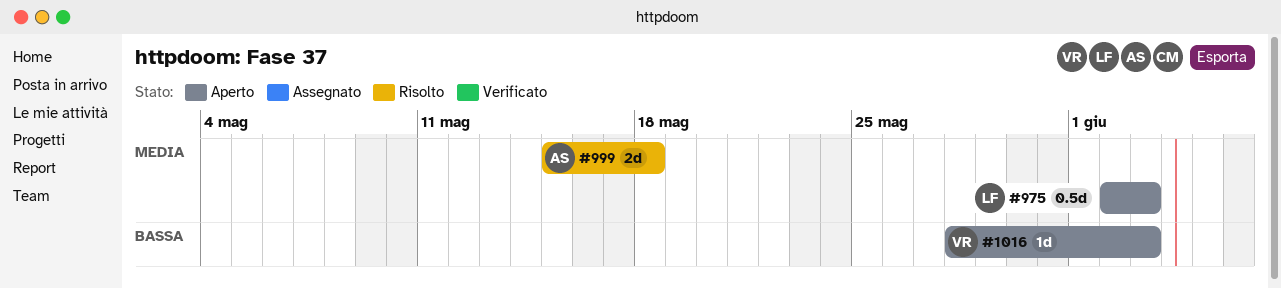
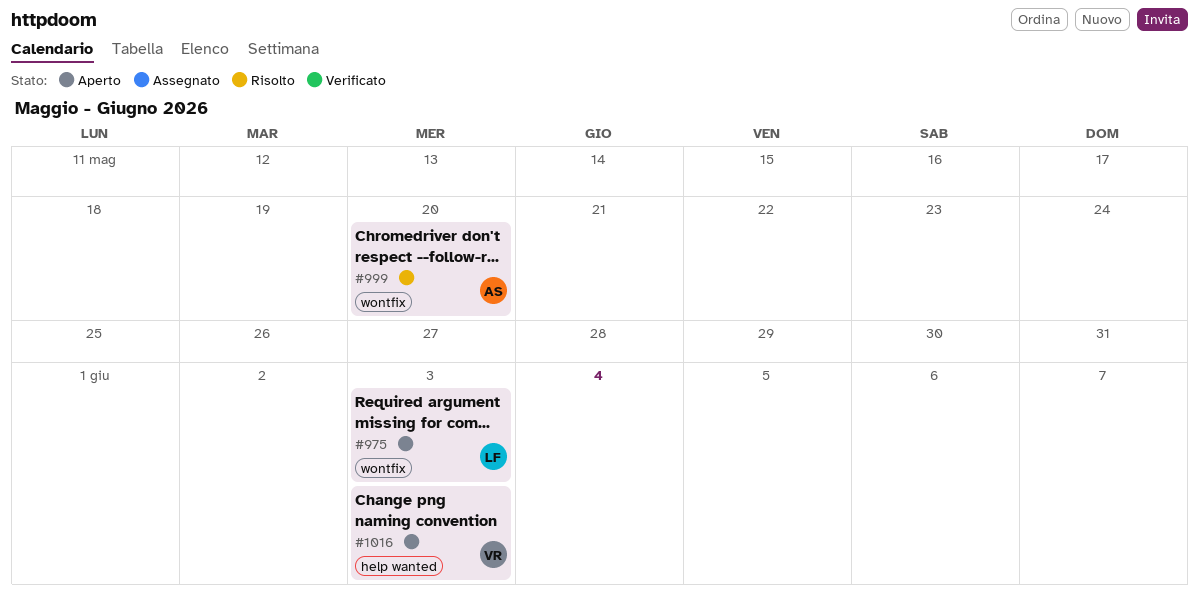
#999, due: May 18 -> May 20

